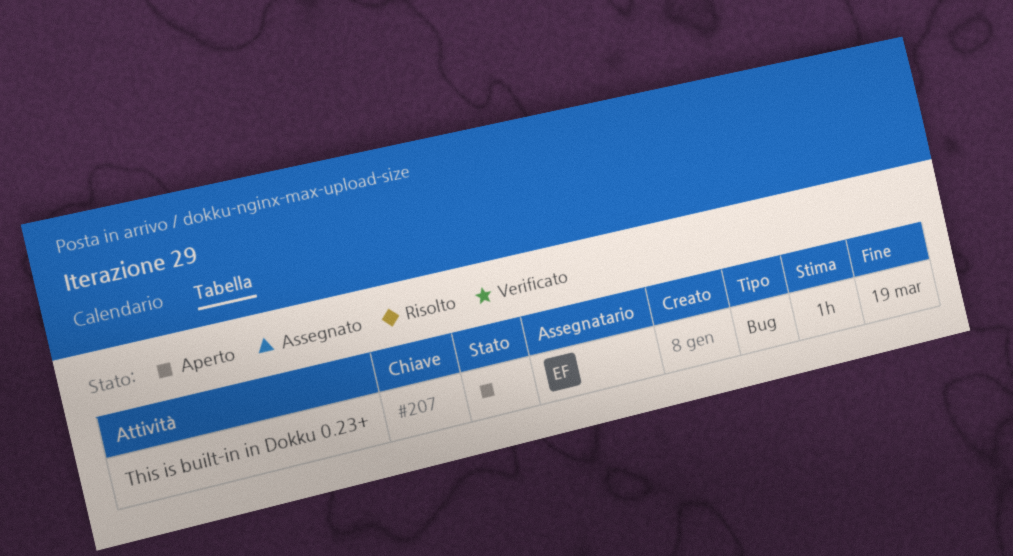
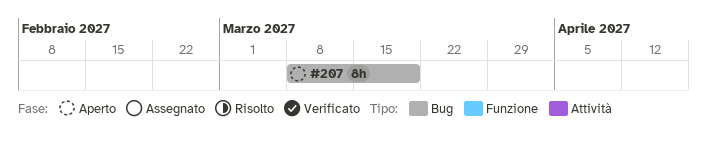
#207, estimate: 1h -> 8h

